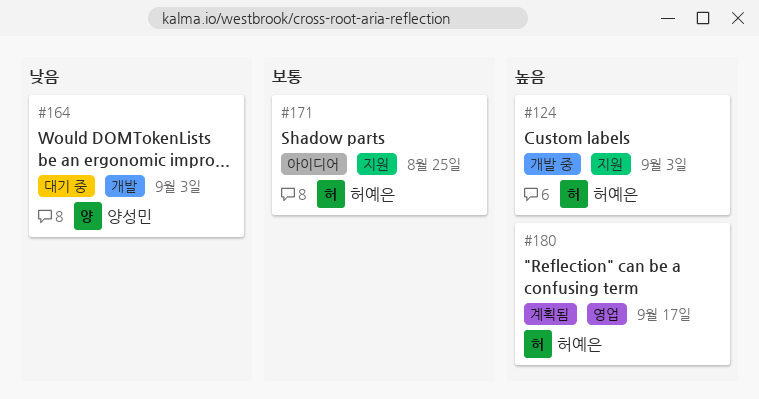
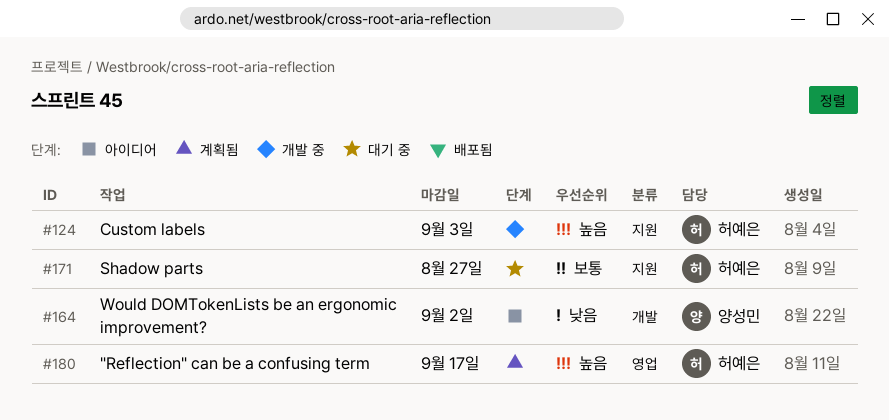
#164, status: 대기 중 -> 아이디어
#164, due: Sep 3 -> Sep 2
#171, status: 아이디어 -> 대기 중
#171, due: Aug 25 -> Aug 27

